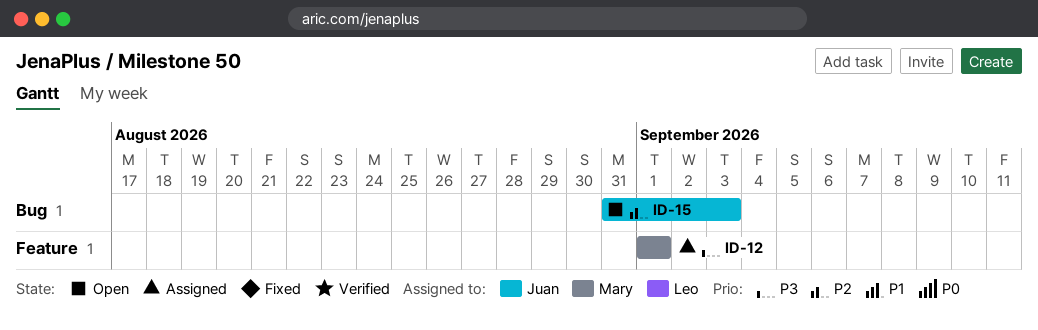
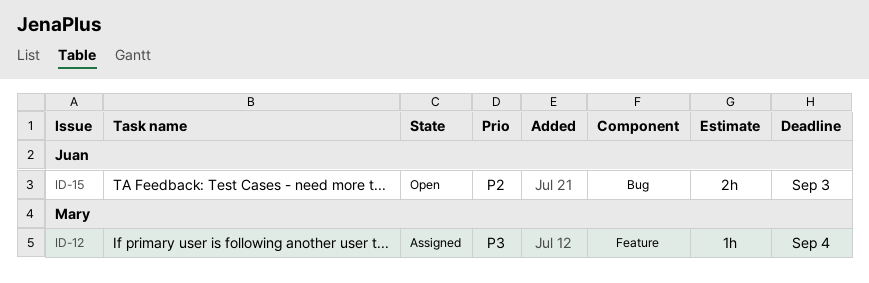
ID-12, due: Sep 1 -> Sep 4

